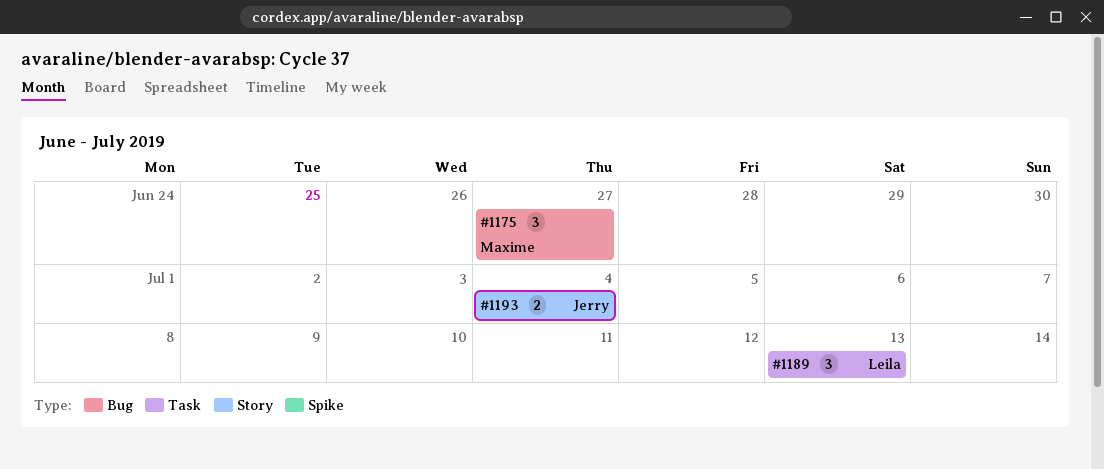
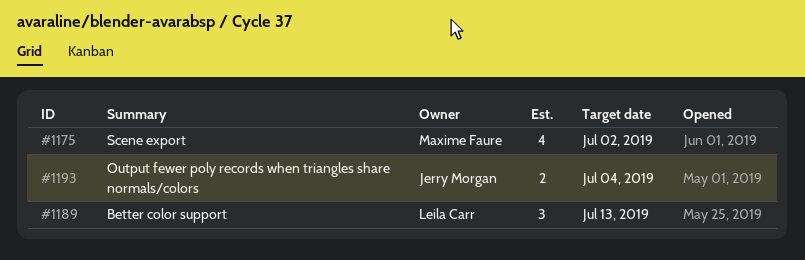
#1175, estimate: 3 -> 4
#1175, due: Jun 27 -> Jul 2

